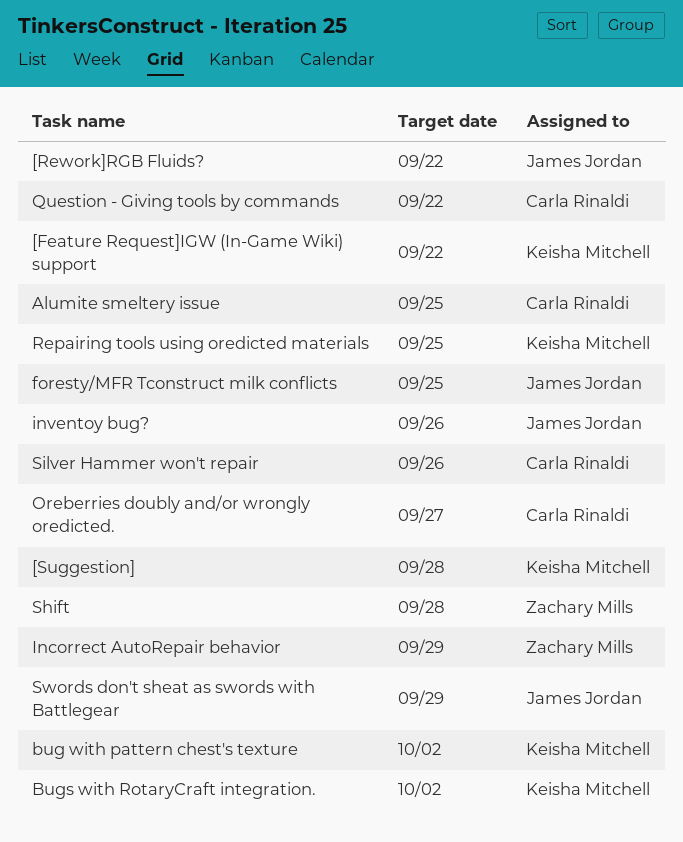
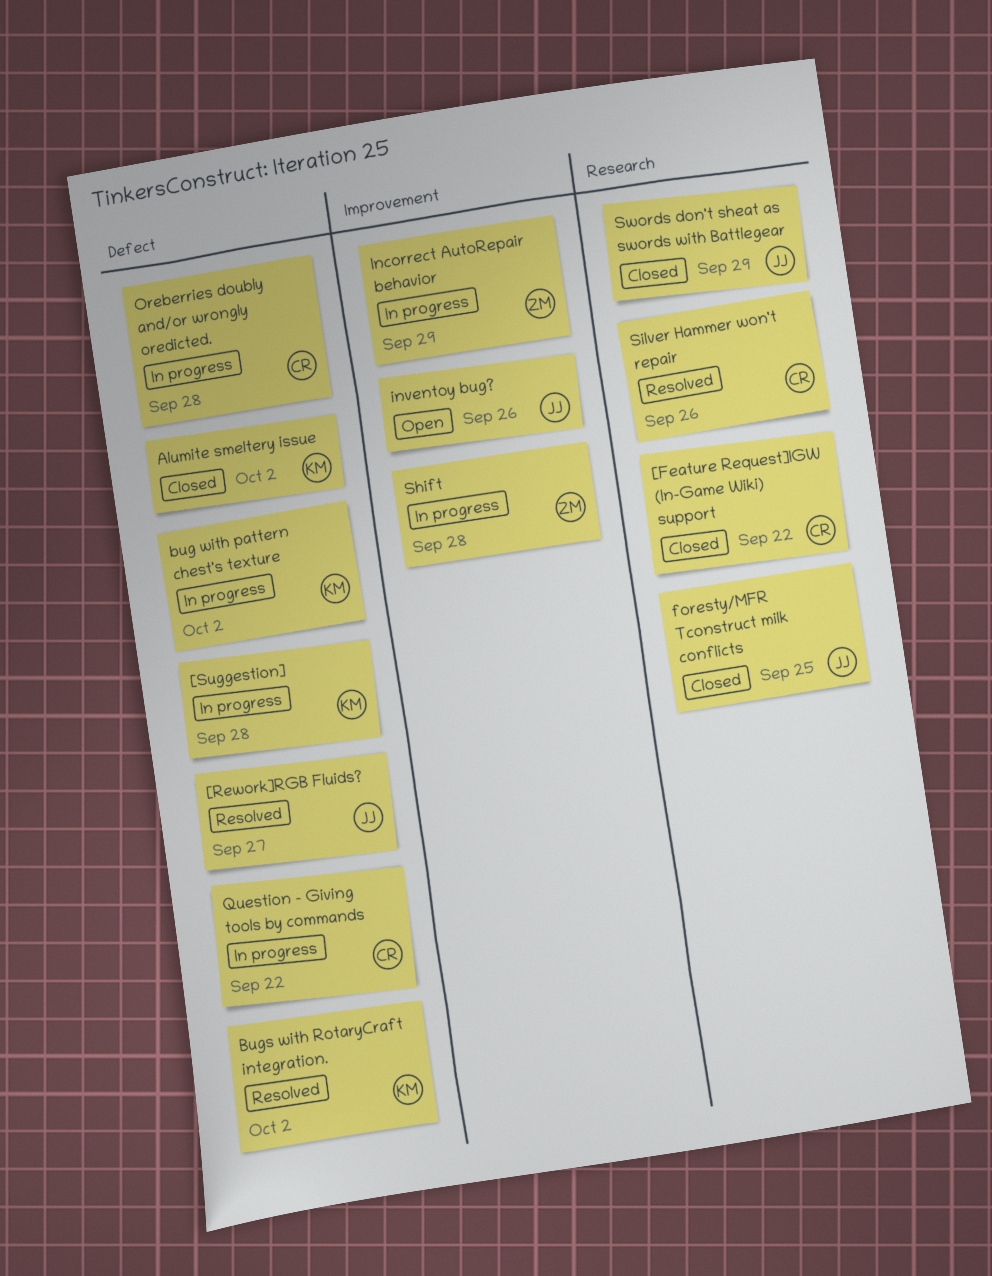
[Feature Request]IGW (In-Game Wiki) support, owner: Keisha Mitchell -> Carla Rinaldi
[Rework]RGB Fluids?, due: Sep 22 -> Sep 27
Alumite smeltery issue, owner: Carla Rinaldi -> Keisha Mitchell
Alumite smeltery issue, due: Sep 25 -> Oct 2
Oreberries doubly and/or wrongly oredicted., due: Sep 27 -> Sep 28
Repairing tools using oredicted materials: present -> none

